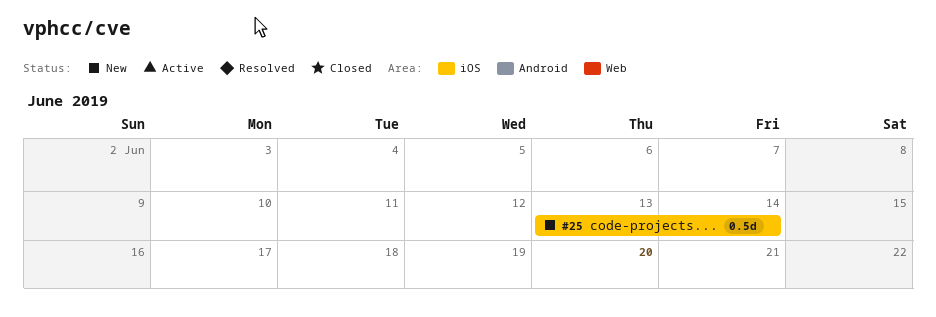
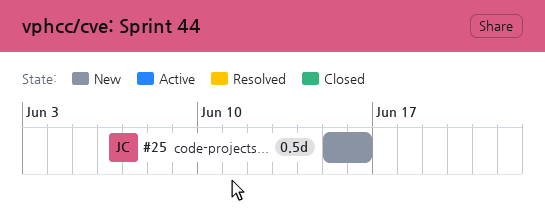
#25, start: Jun 13 -> Jun 15
#25, due: Jun 14 -> Jun 16

